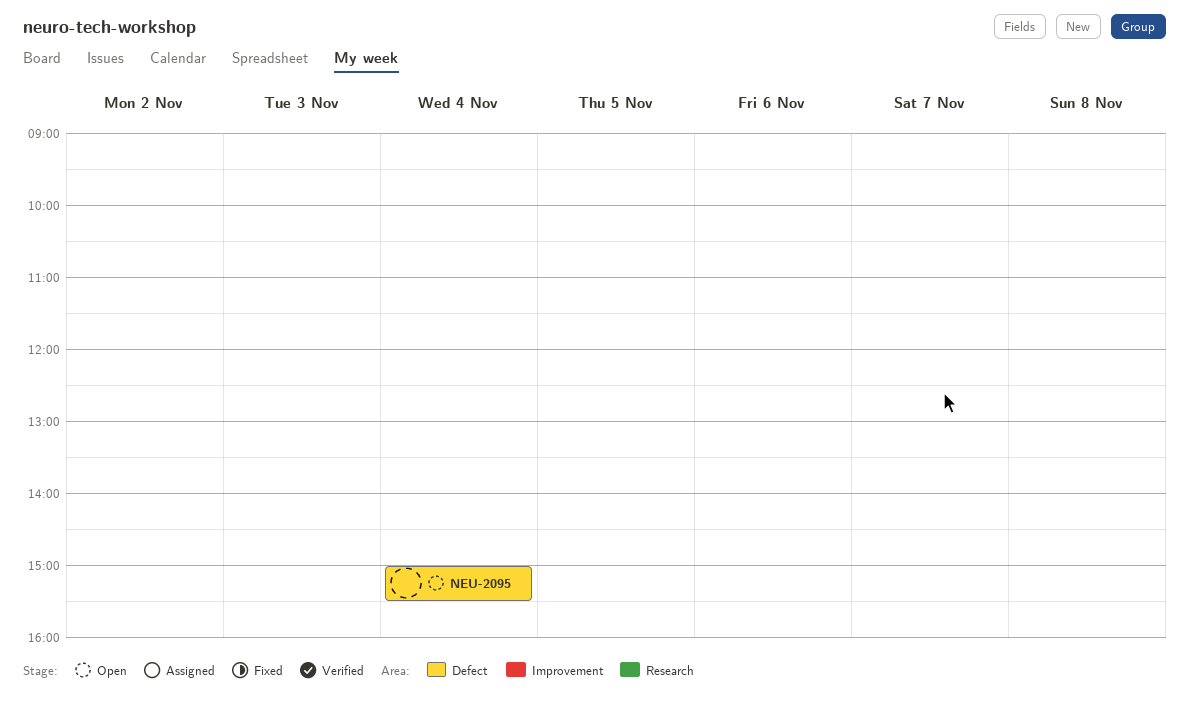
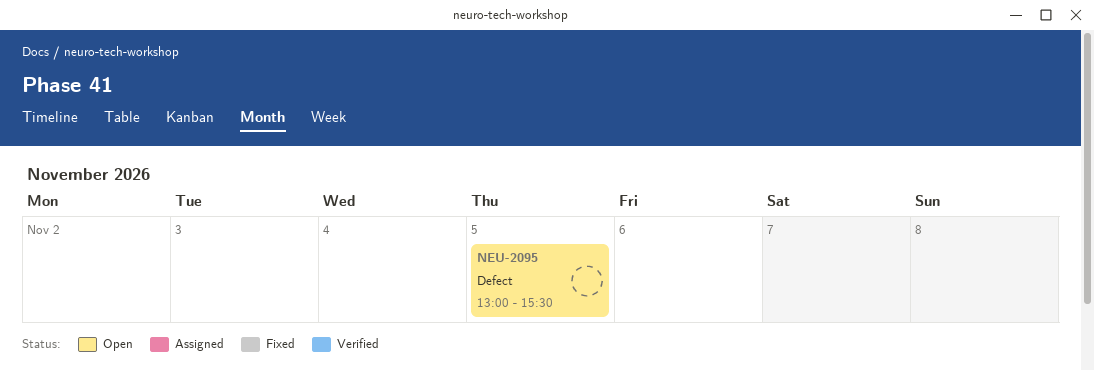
NEU-2095, day: Nov 4 -> Nov 5
NEU-2095, begins: 15:00 -> 13:00

